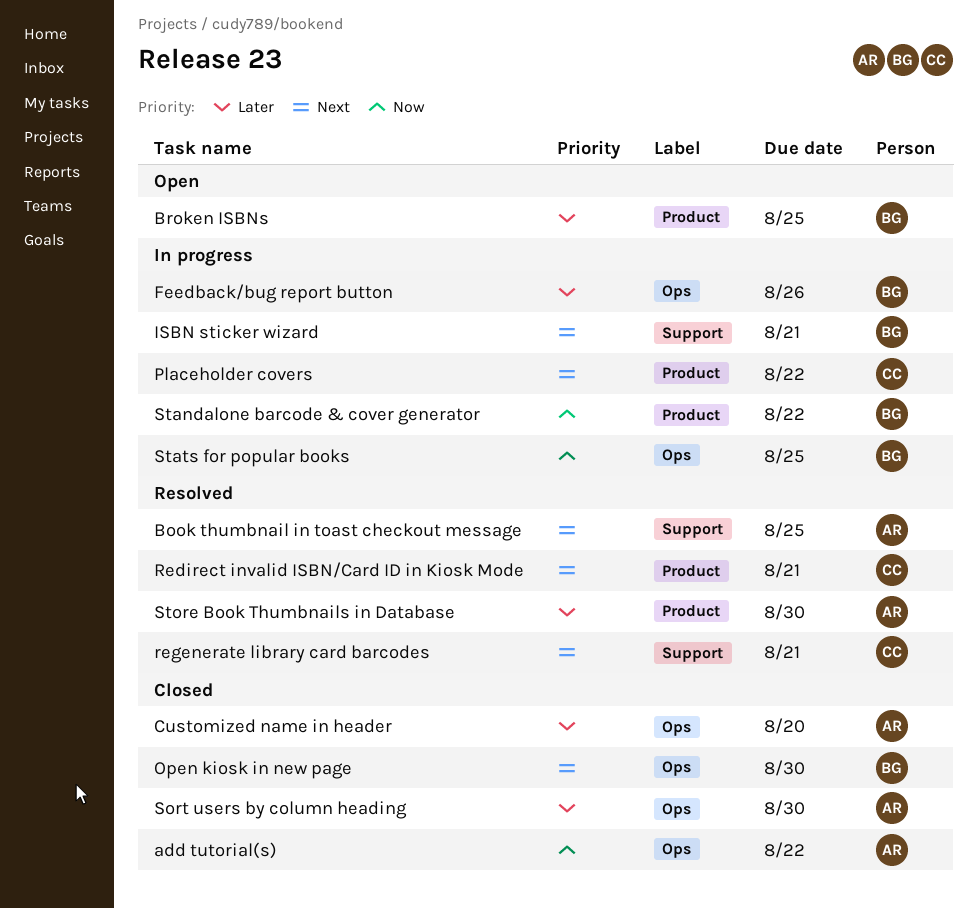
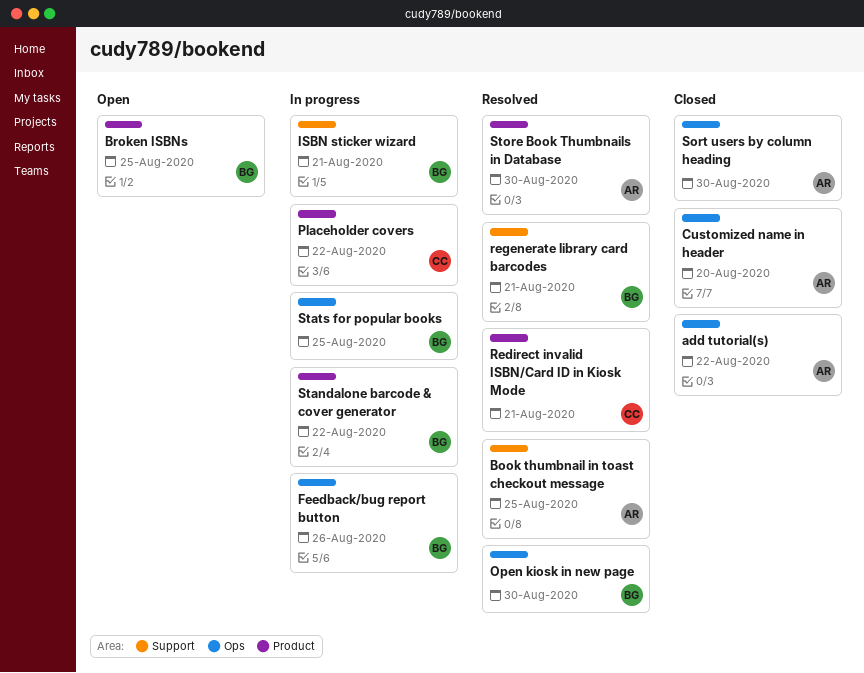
Open kiosk in new page, status: Closed -> Resolved
regenerate library card barcodes, owner: CC -> BG

